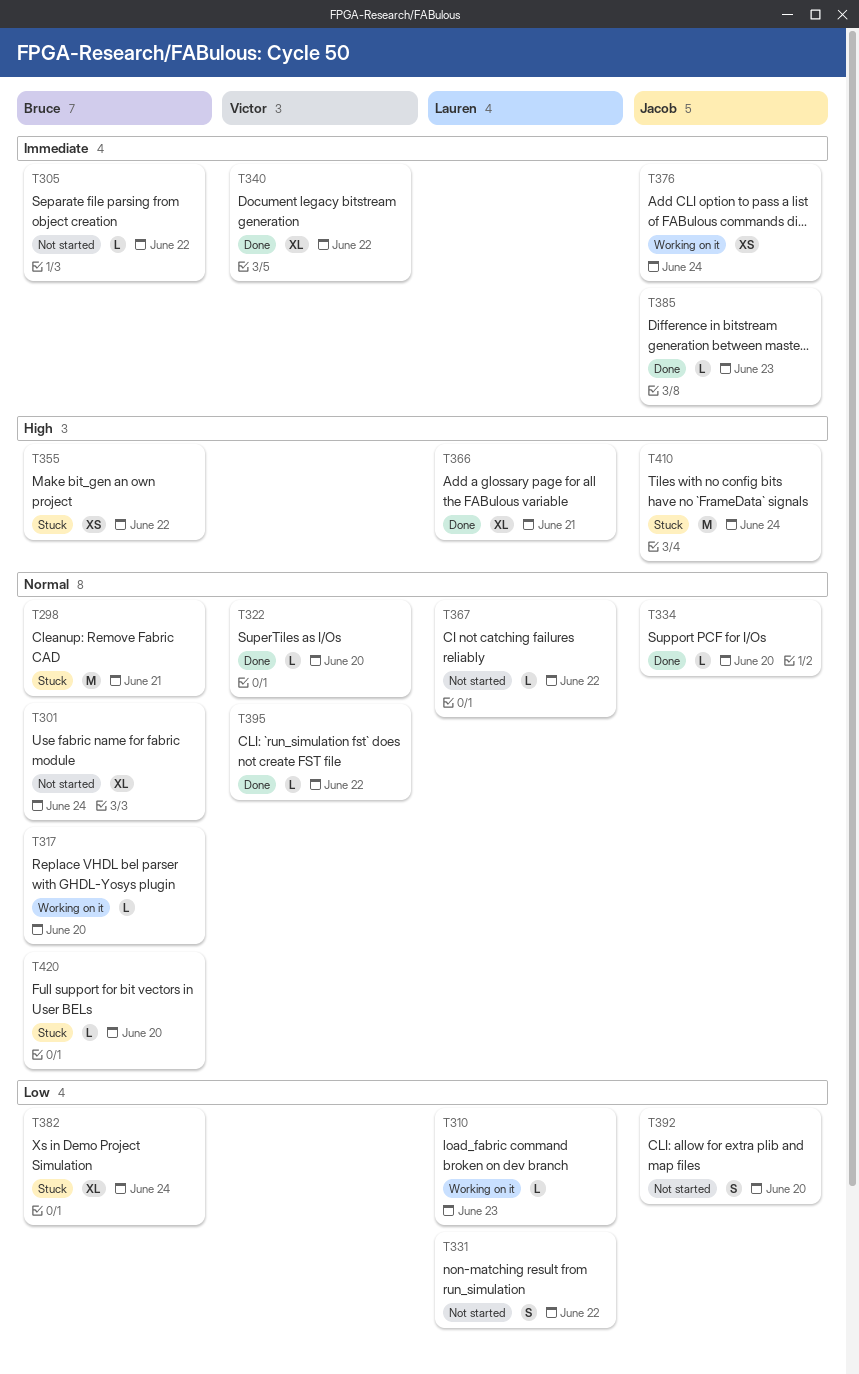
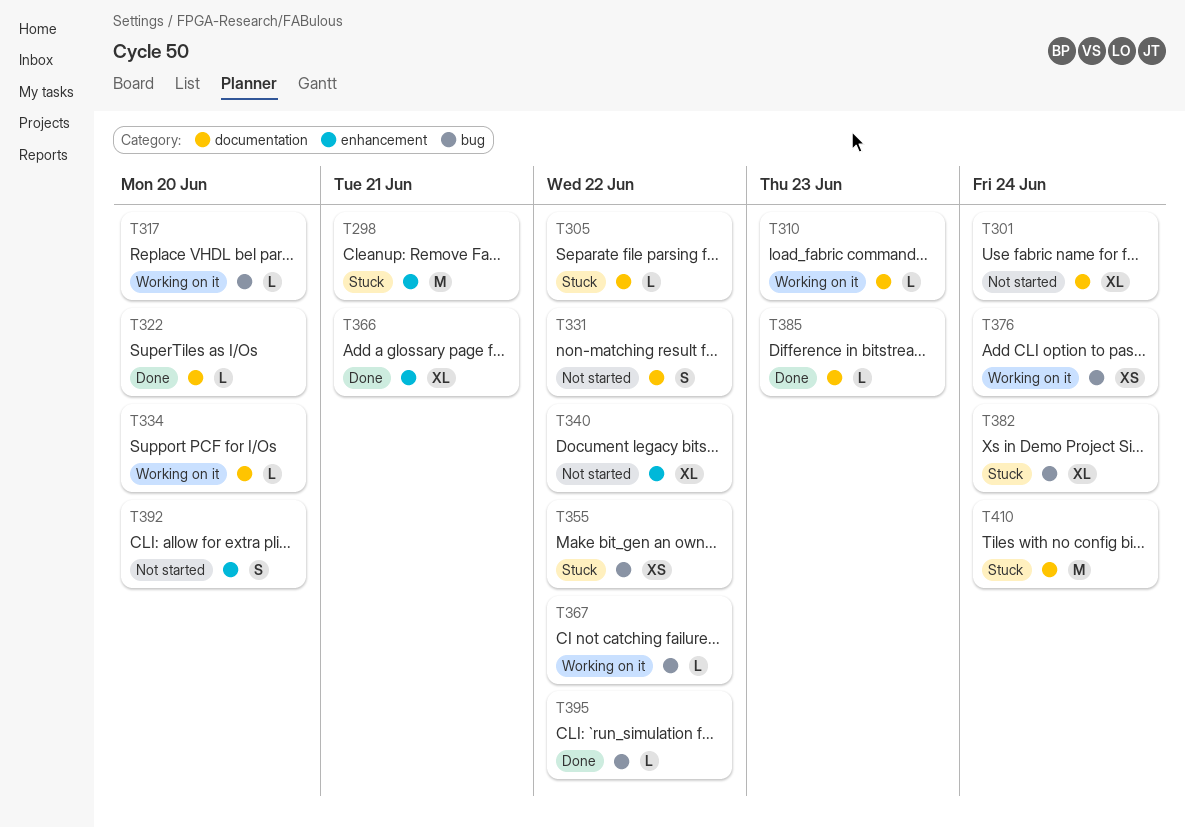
T305, status: Not started -> Stuck
T334, status: Done -> Working on it
T340, status: Done -> Not started
T367, status: Not started -> Working on it
T420: present -> none

